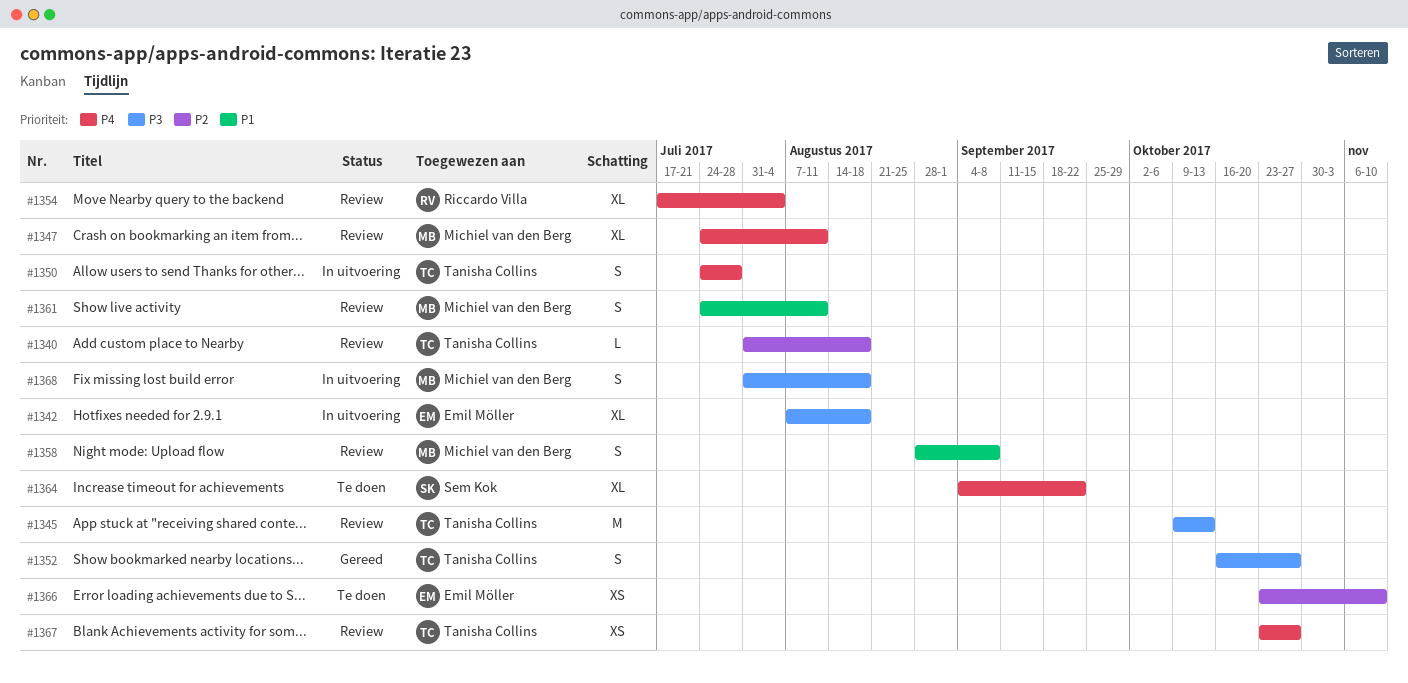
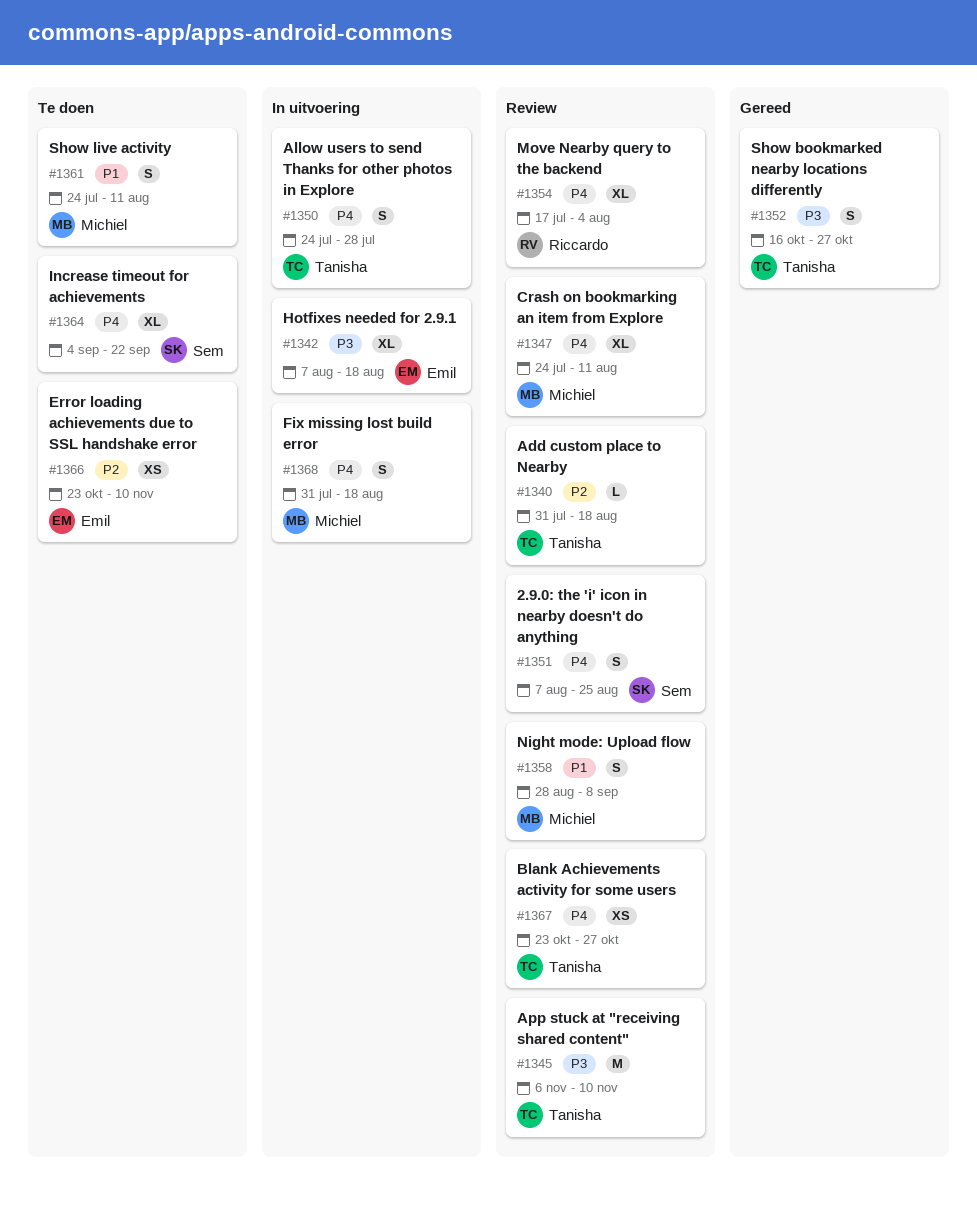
#1345, start: Oct 9 -> Nov 6
#1345, due: Oct 13 -> Nov 10
#1351: none -> present
#1361, status: Review -> Te doen
#1368, priority: P3 -> P4

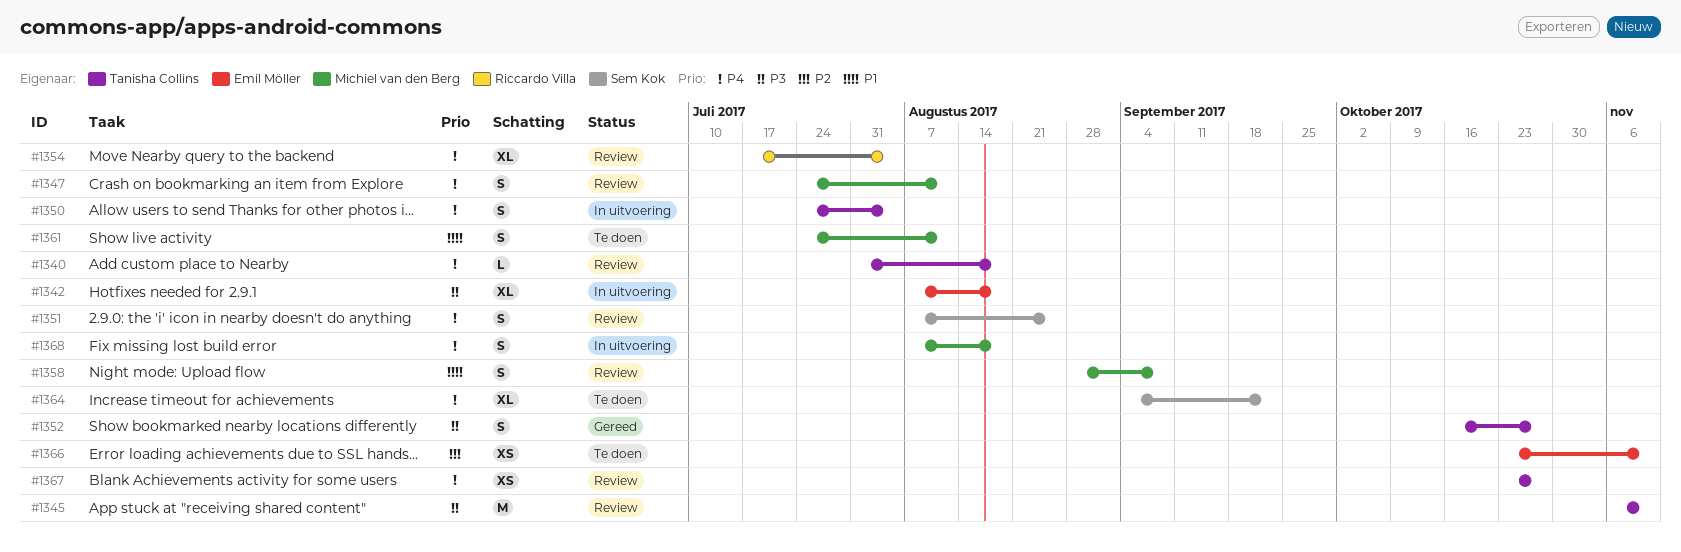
#1340, priority: P2 -> P4
#1347, estimate: XL -> S
#1350, due: Jul 28 -> Aug 4
#1368, start: Jul 31 -> Aug 7

